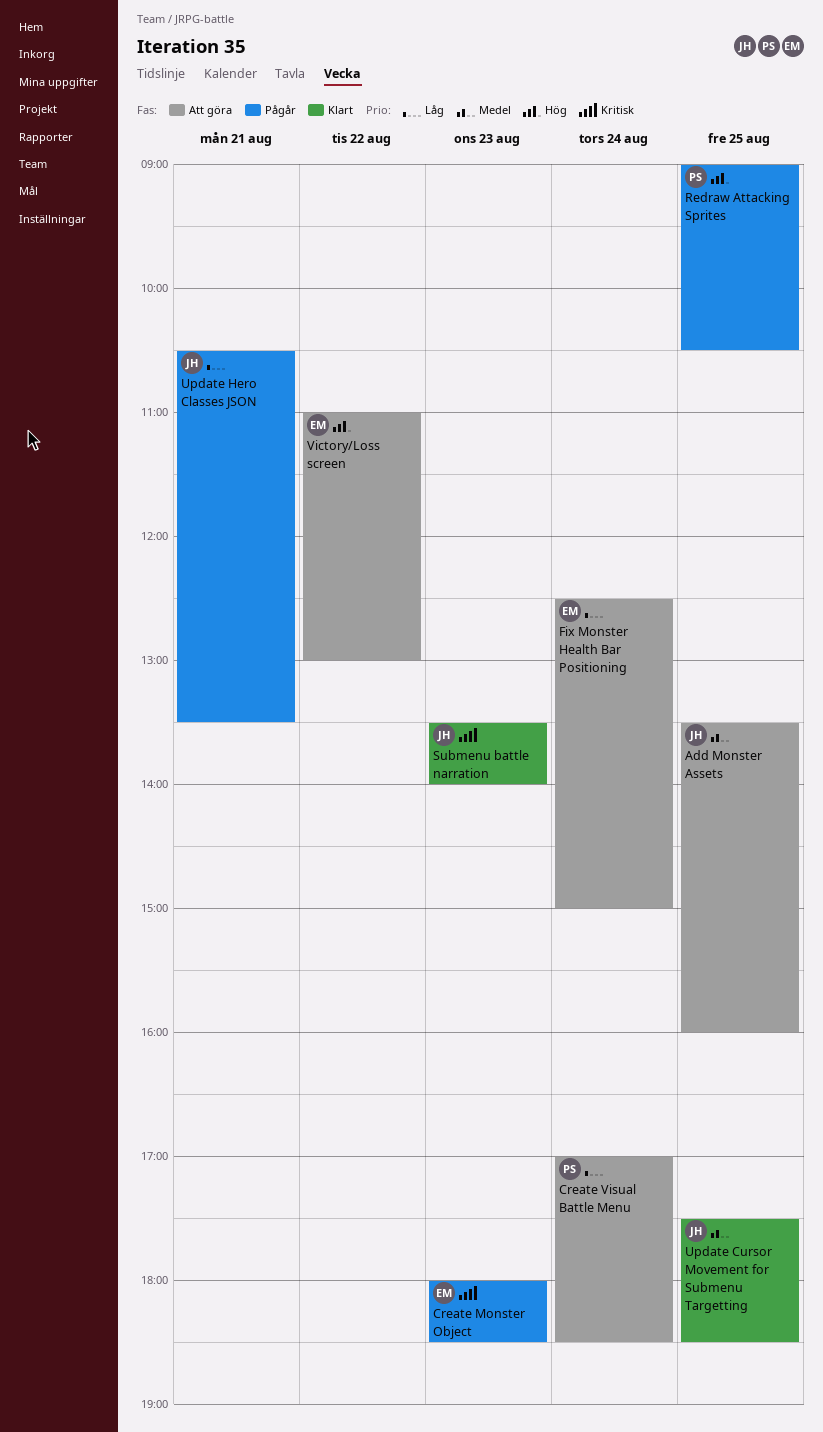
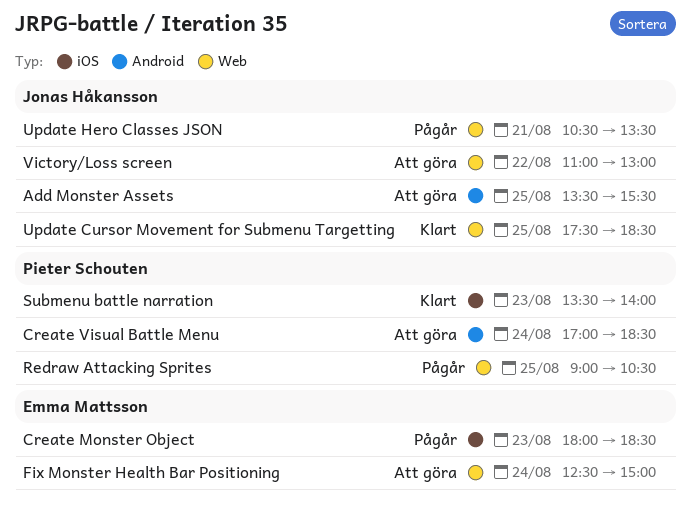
Add Monster Assets, ends: 16:00 -> 15:30
Submenu battle narration, owner: Jonas Håkansson -> Pieter Schouten
Victory/Loss screen, owner: Emma Mattsson -> Jonas Håkansson

